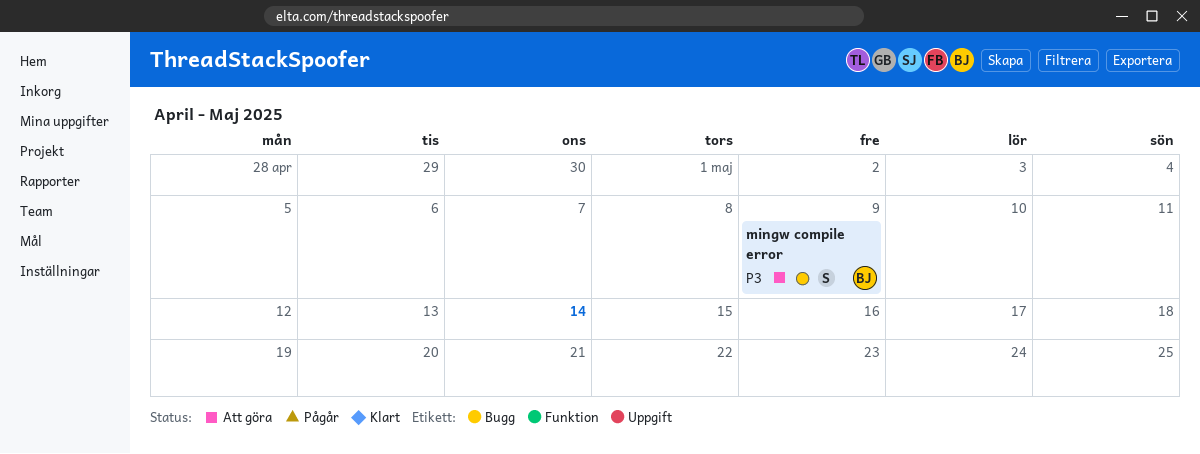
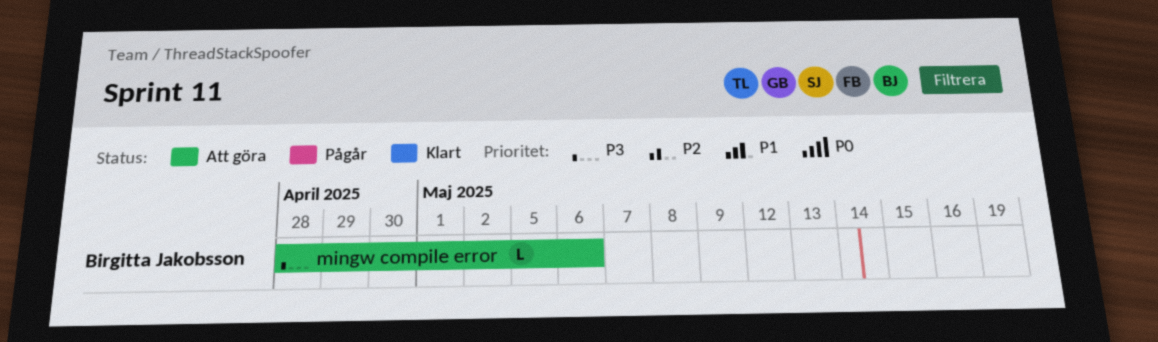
mingw compile error, estimate: S -> L
mingw compile error, due: May 9 -> May 6

